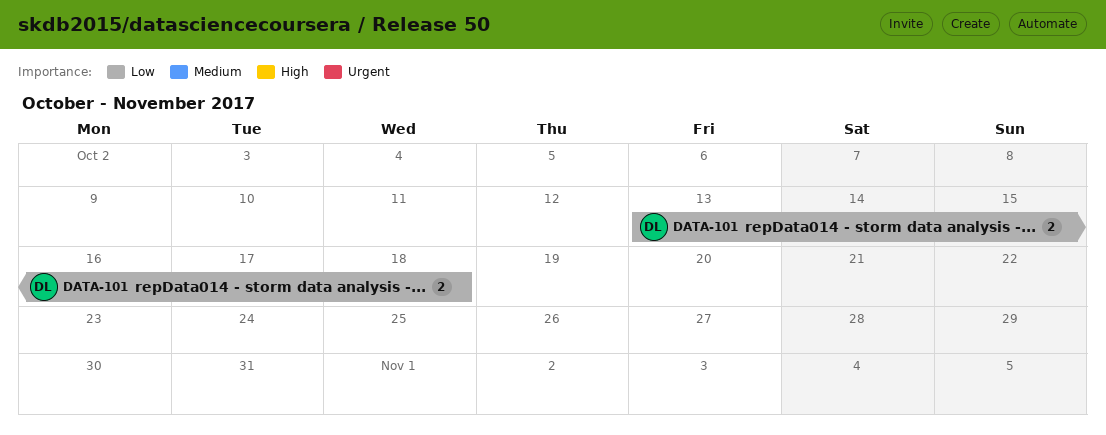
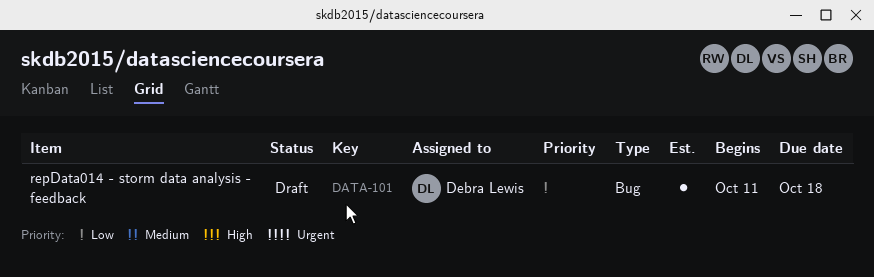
DATA-101, estimate: 2 -> 1
DATA-101, start: Oct 13 -> Oct 11

